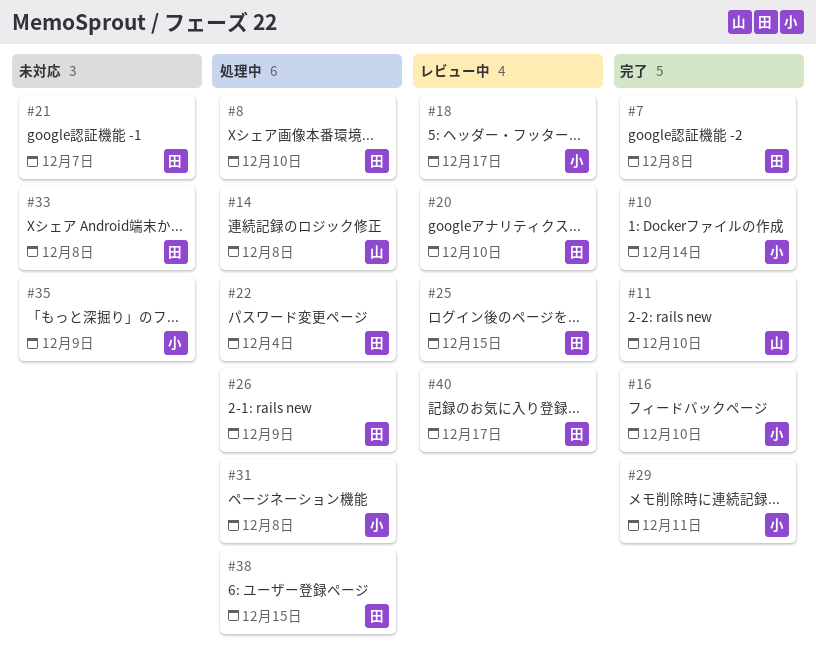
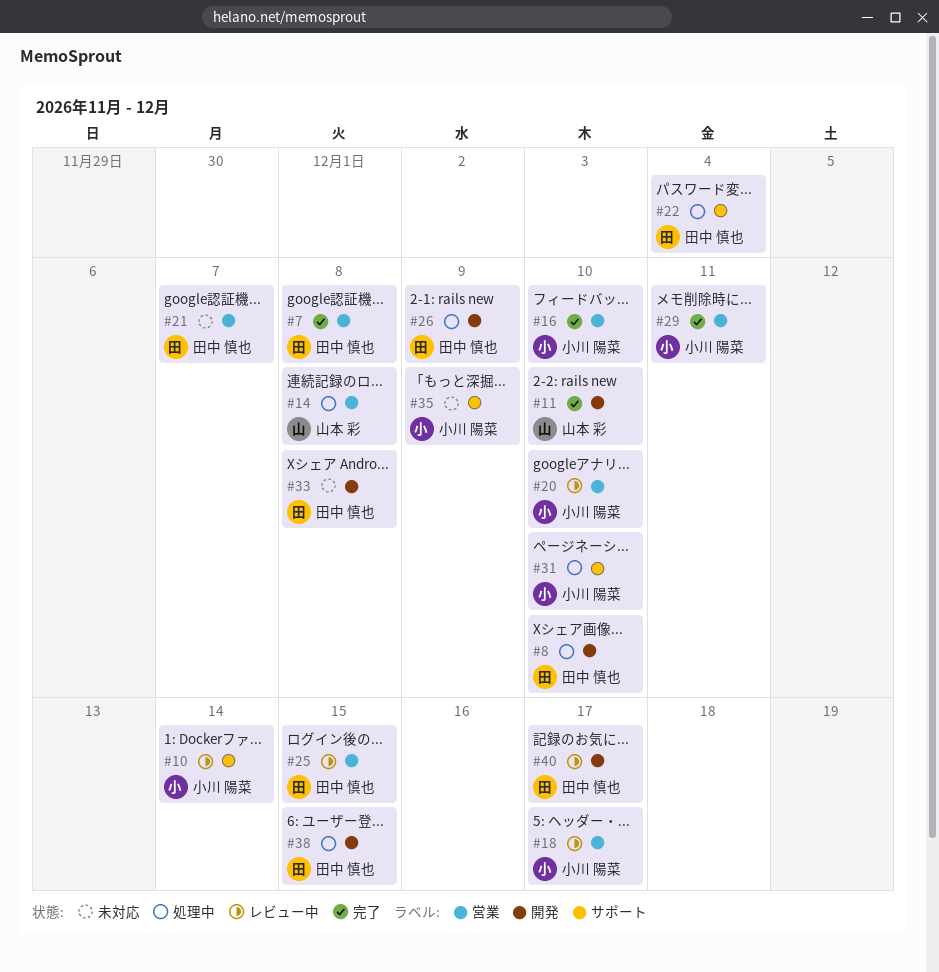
#10, status: 完了 -> レビュー中
#20, owner: 田中 慎也 -> 小川 陽菜
#31, due: Dec 8 -> Dec 10

